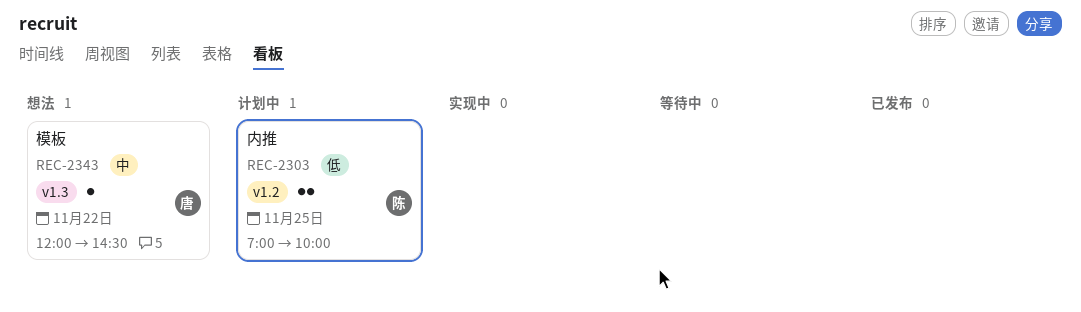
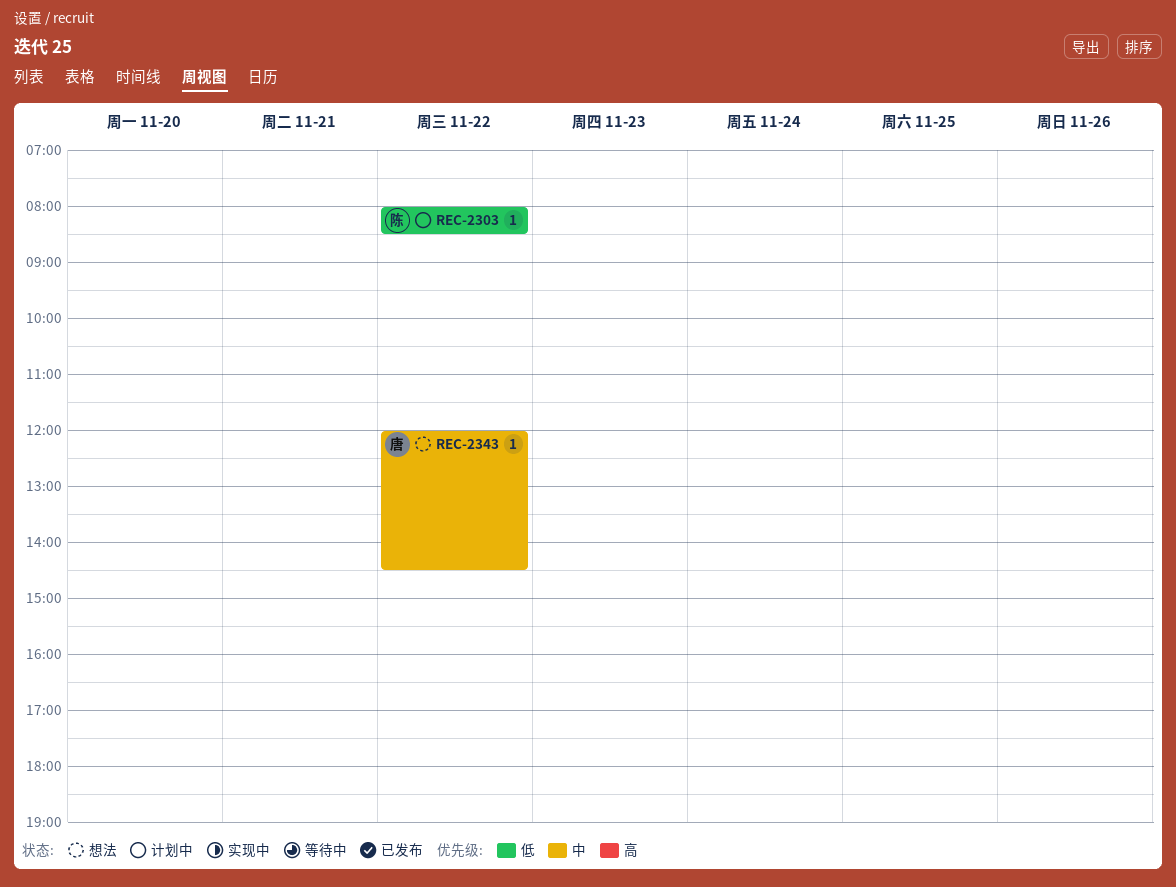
REC-2303, estimate: 2 -> 1
REC-2303, day: Nov 25 -> Nov 22
REC-2303, begins: 07:00 -> 08:00
REC-2303, ends: 10:00 -> 08:30

